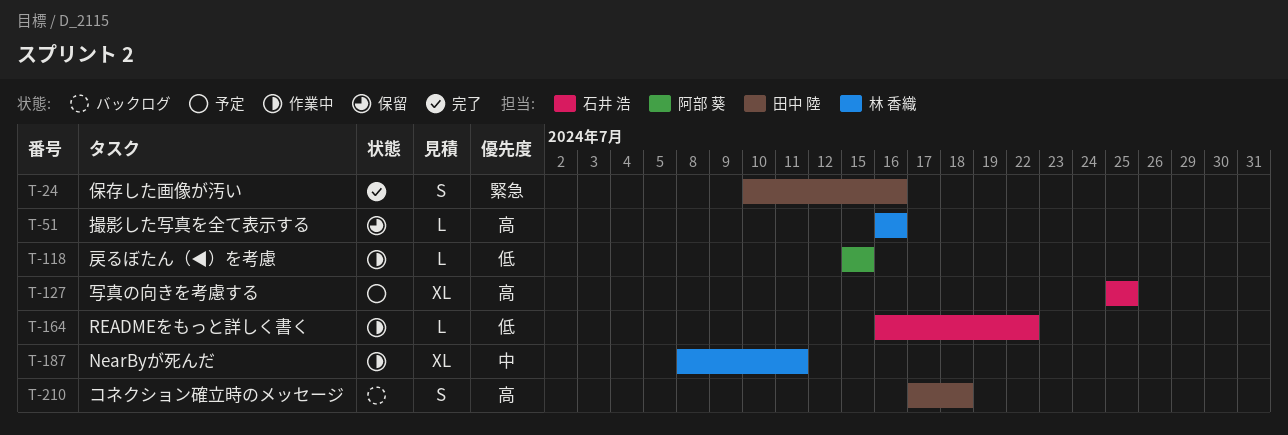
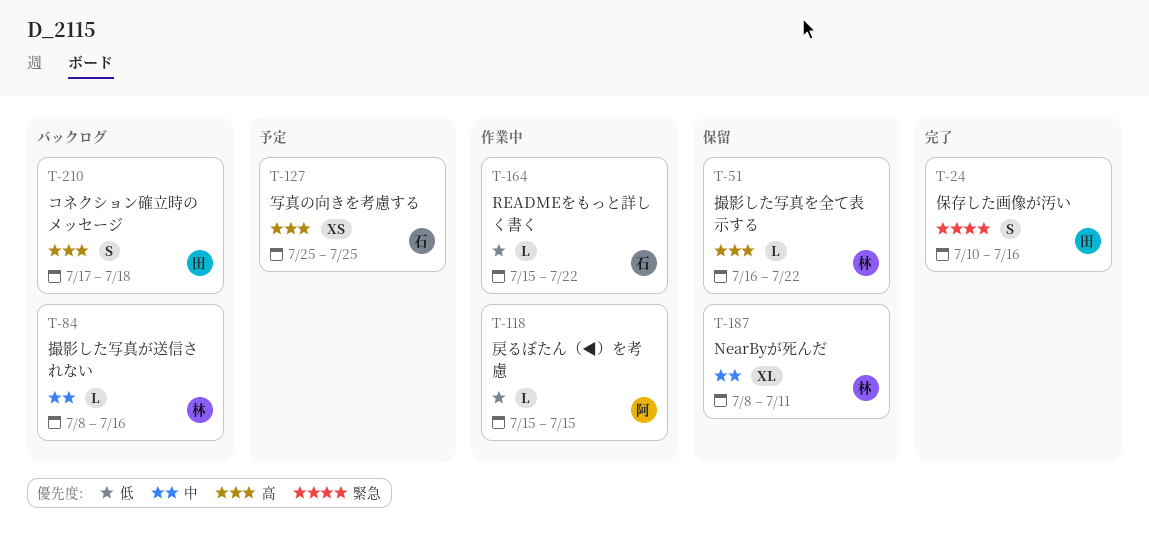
T-51, due: Jul 16 -> Jul 22
T-84: none -> present
T-127, estimate: XL -> XS
T-164, start: Jul 16 -> Jul 15
T-187, status: 作業中 -> 保留

